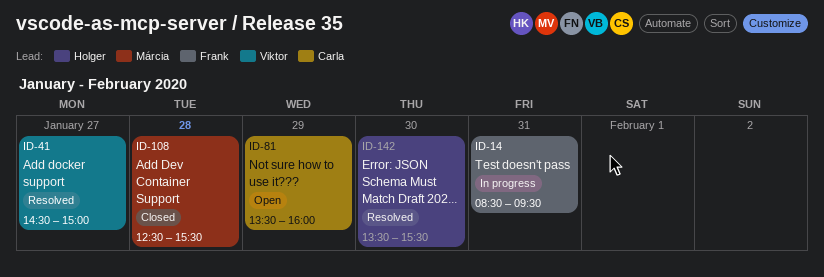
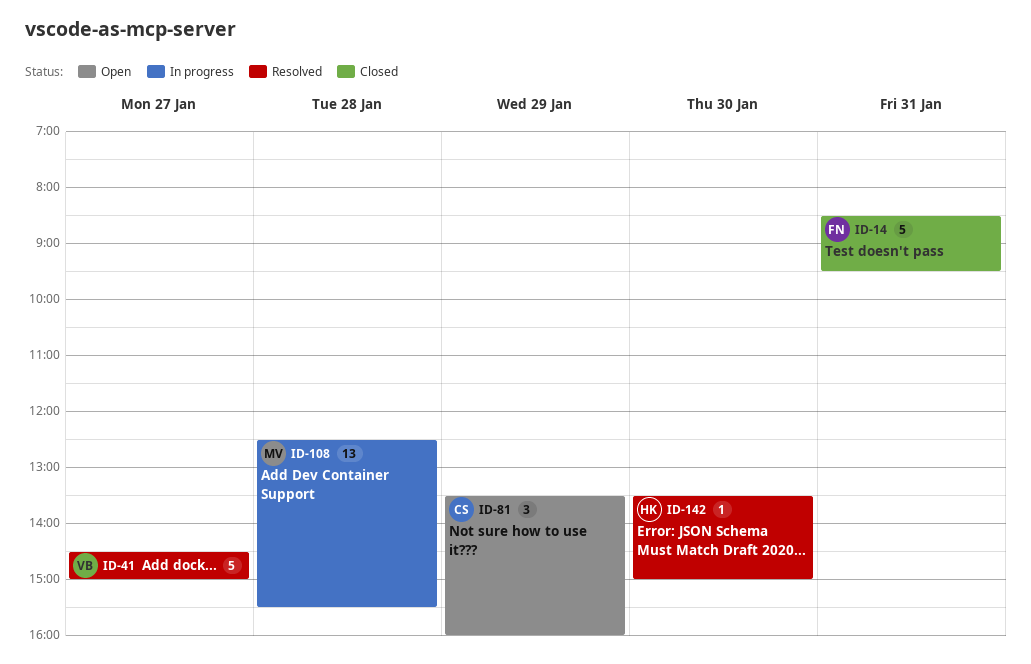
ID-14, status: In progress -> Closed
ID-108, status: Closed -> In progress
ID-142, ends: 15:30 -> 15:00

